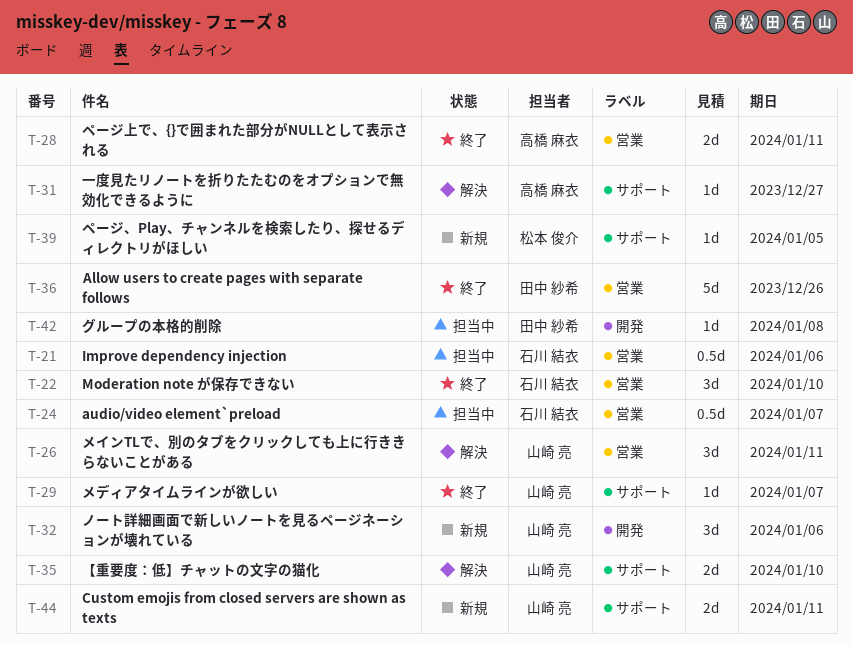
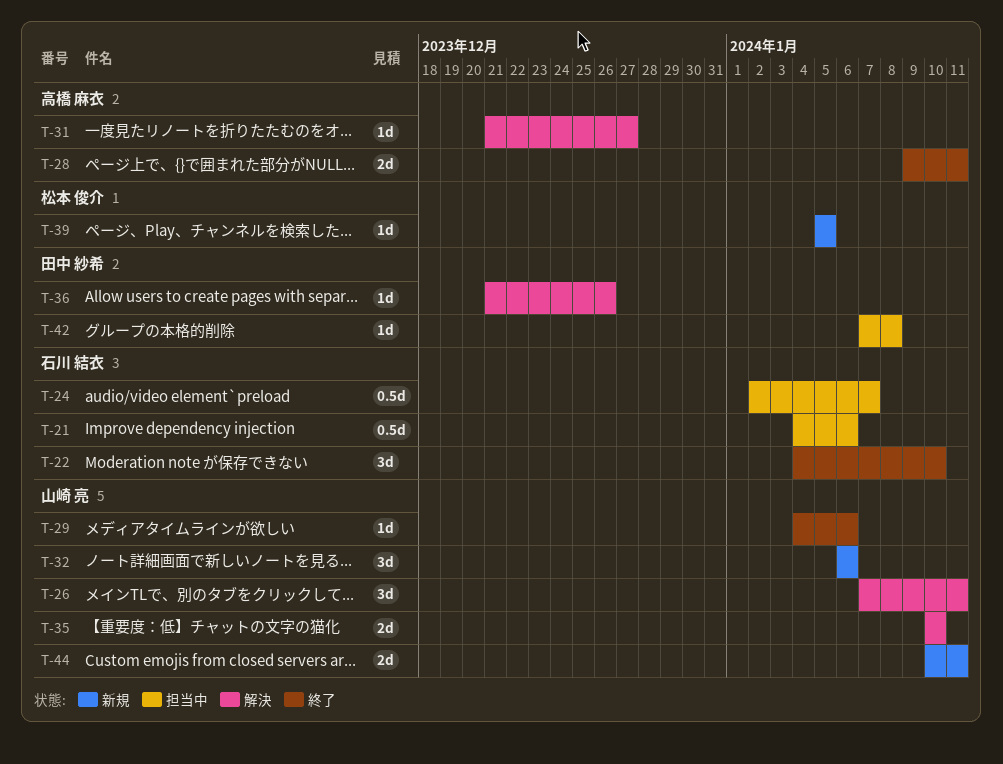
T-29, due: Jan 7 -> Jan 6
T-36, status: 終了 -> 解決
T-36, estimate: 5d -> 1d

